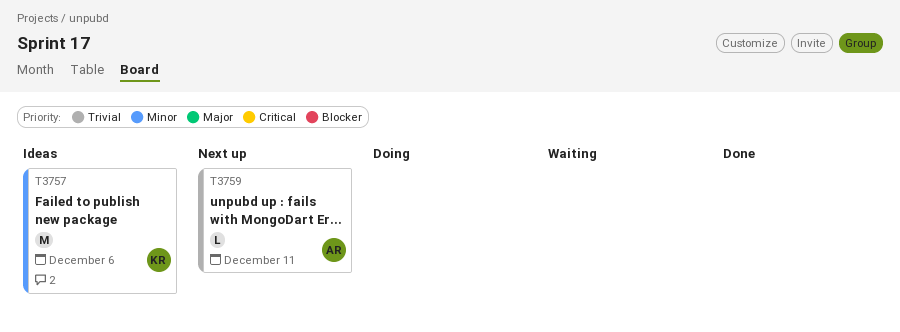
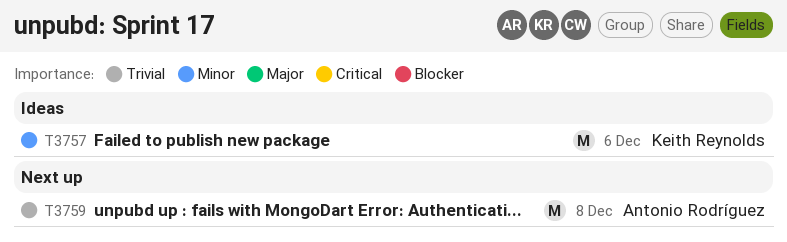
T3759, estimate: L -> M
T3759, due: Dec 11 -> Dec 8

